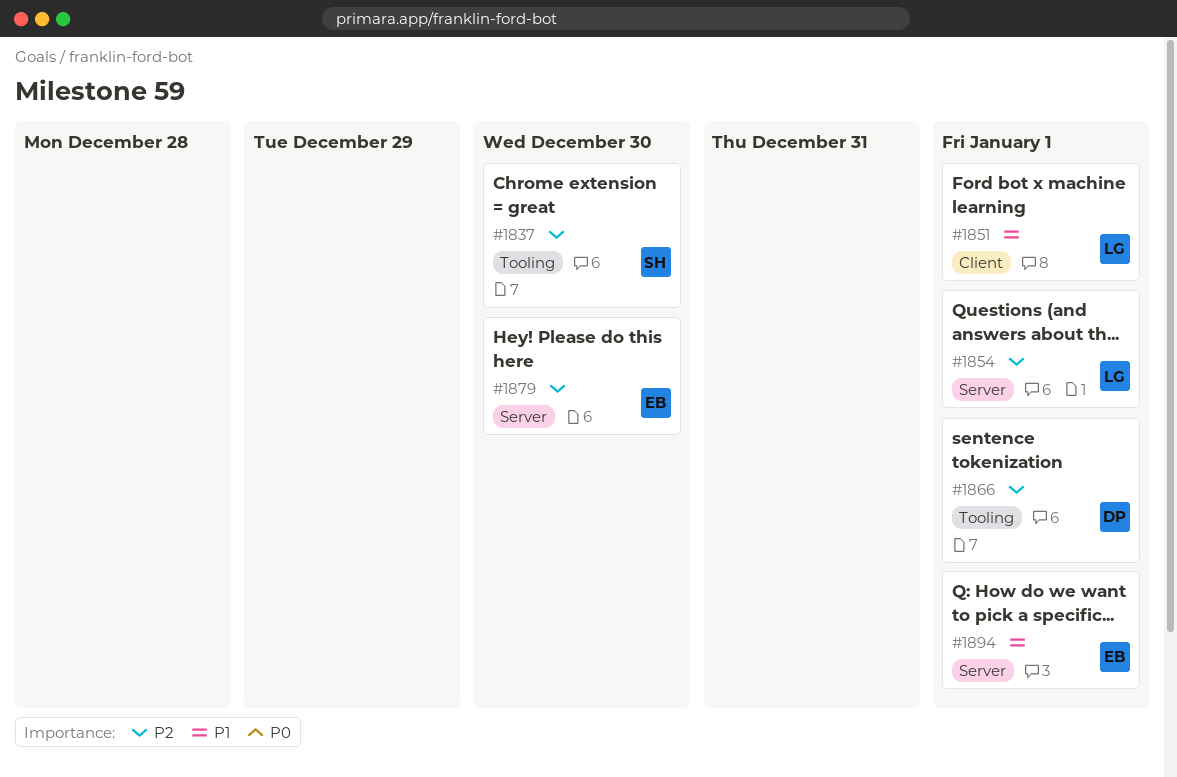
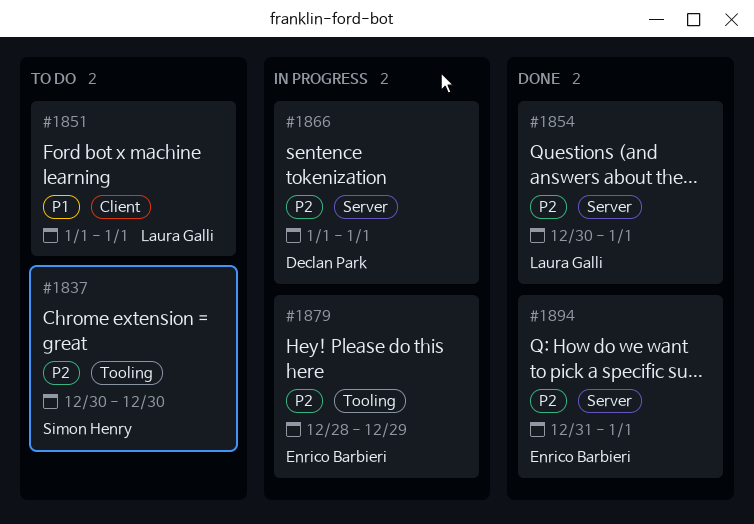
#1866, label: Tooling -> Server
#1879, label: Server -> Tooling
#1879, due: Dec 30 -> Dec 29
#1894, priority: P1 -> P2

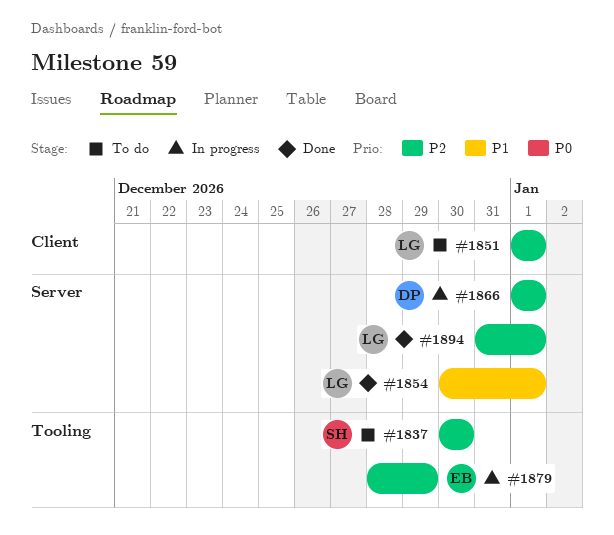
#1851, priority: P1 -> P2
#1854, priority: P2 -> P1
#1894, owner: Enrico Barbieri -> Laura Galli

